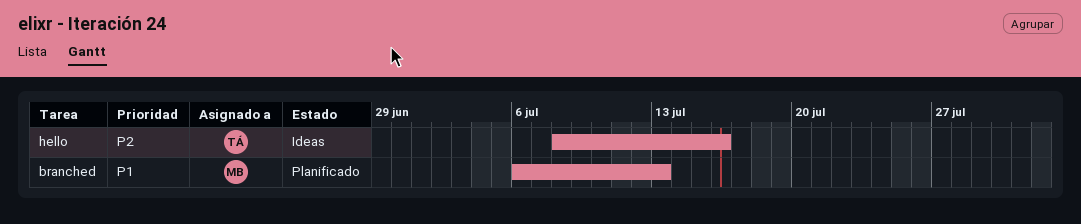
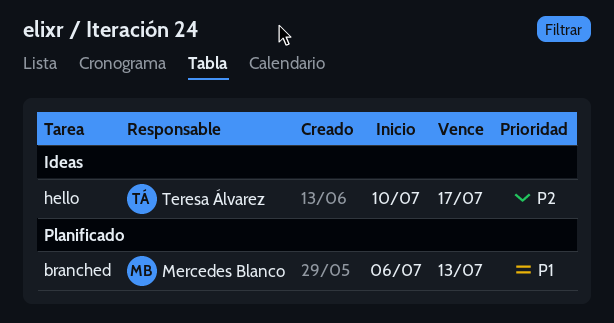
hello, start: Jul 8 -> Jul 10
hello, due: Jul 16 -> Jul 17

